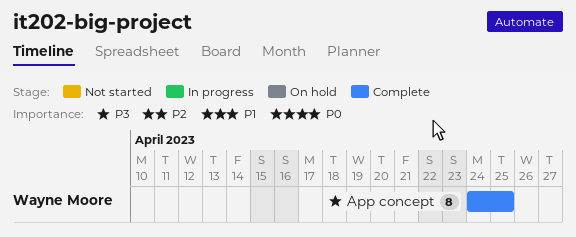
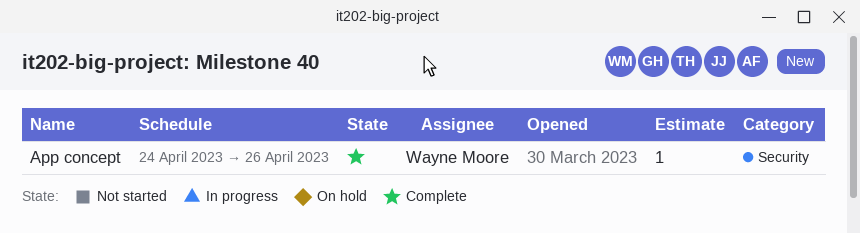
App concept, estimate: 8 -> 1
App concept, due: Apr 25 -> Apr 26

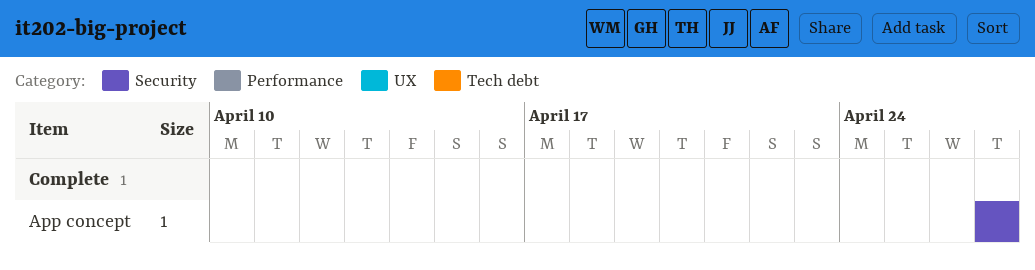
App concept, start: Apr 24 -> Apr 27
App concept, due: Apr 26 -> Apr 27

